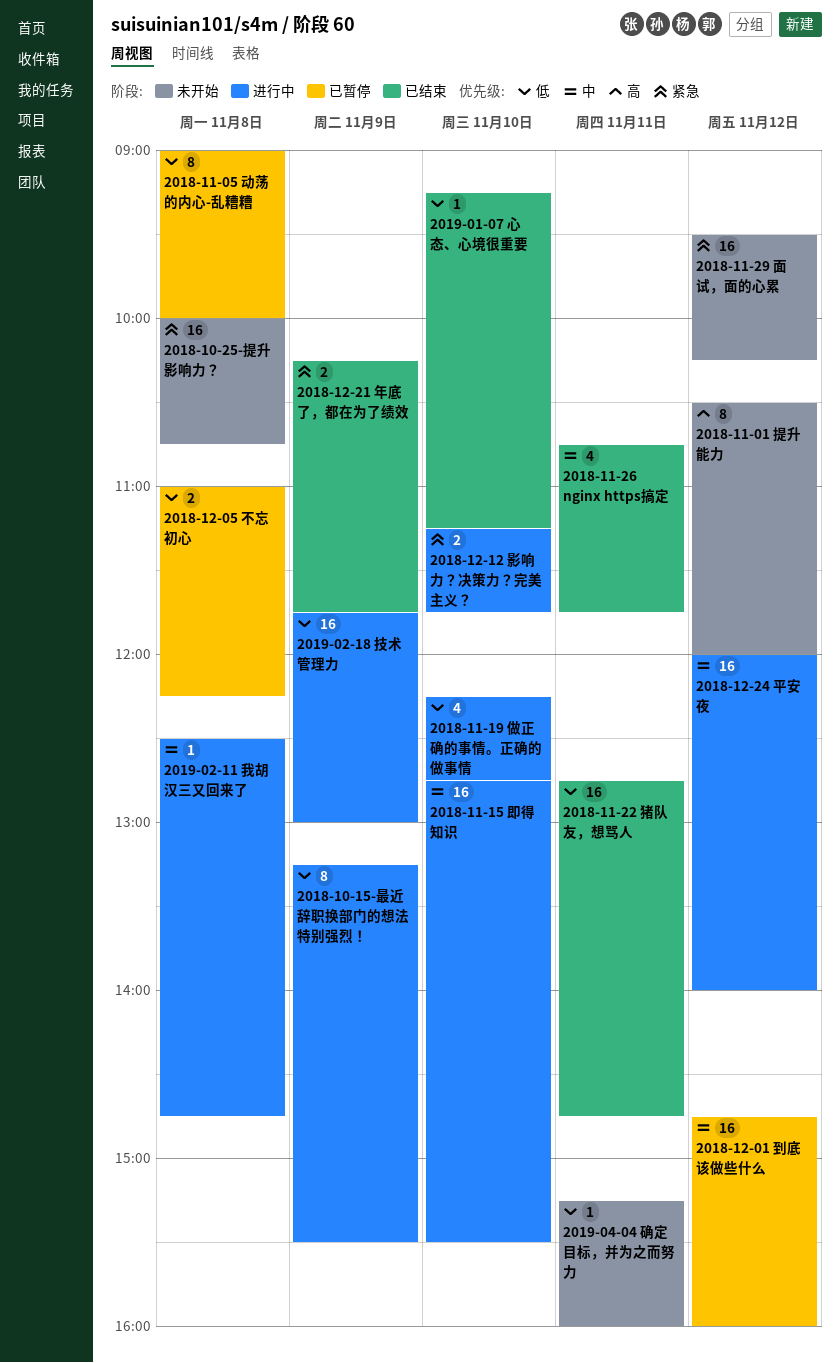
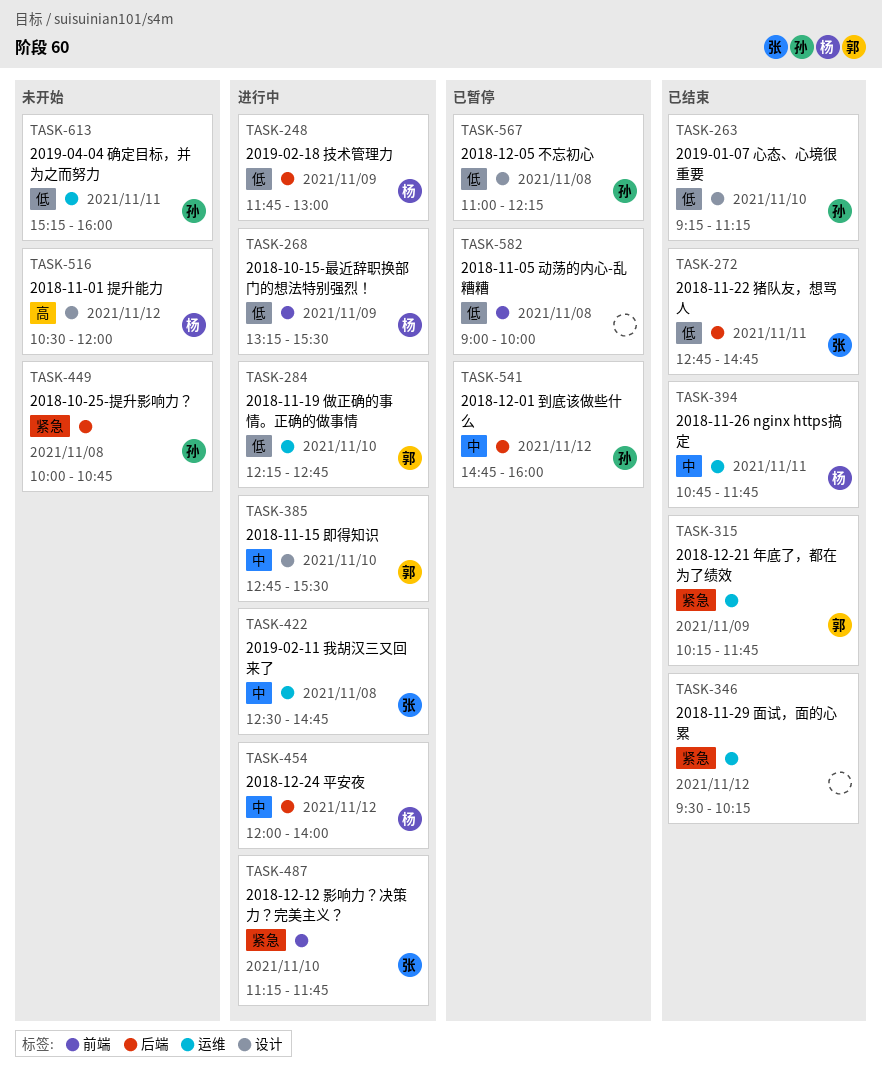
2018-11-29 面试，面的心累, status: 未开始 -> 已结束

